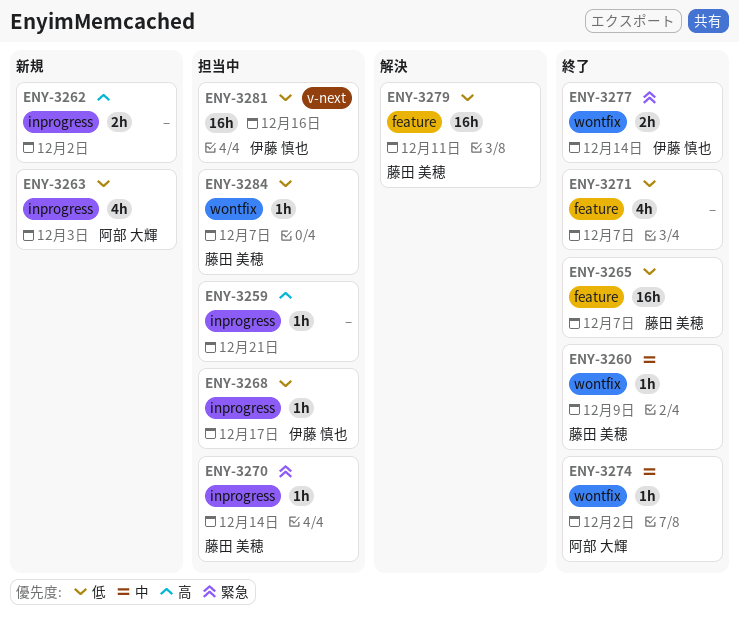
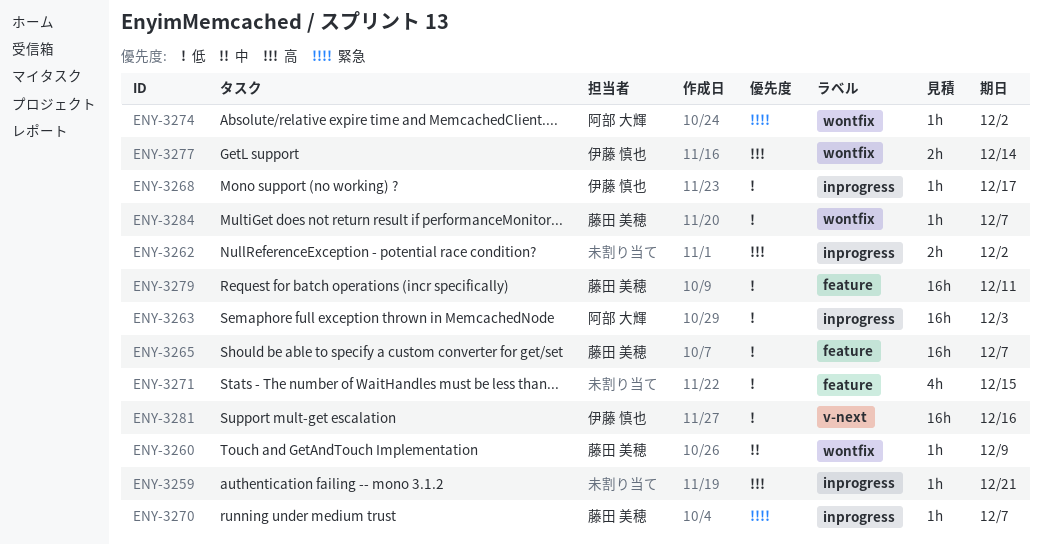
ENY-3263, estimate: 4h -> 16h
ENY-3270, due: Dec 14 -> Dec 7
ENY-3271, due: Dec 7 -> Dec 15
ENY-3274, priority: 中 -> 緊急
ENY-3277, priority: 緊急 -> 高

